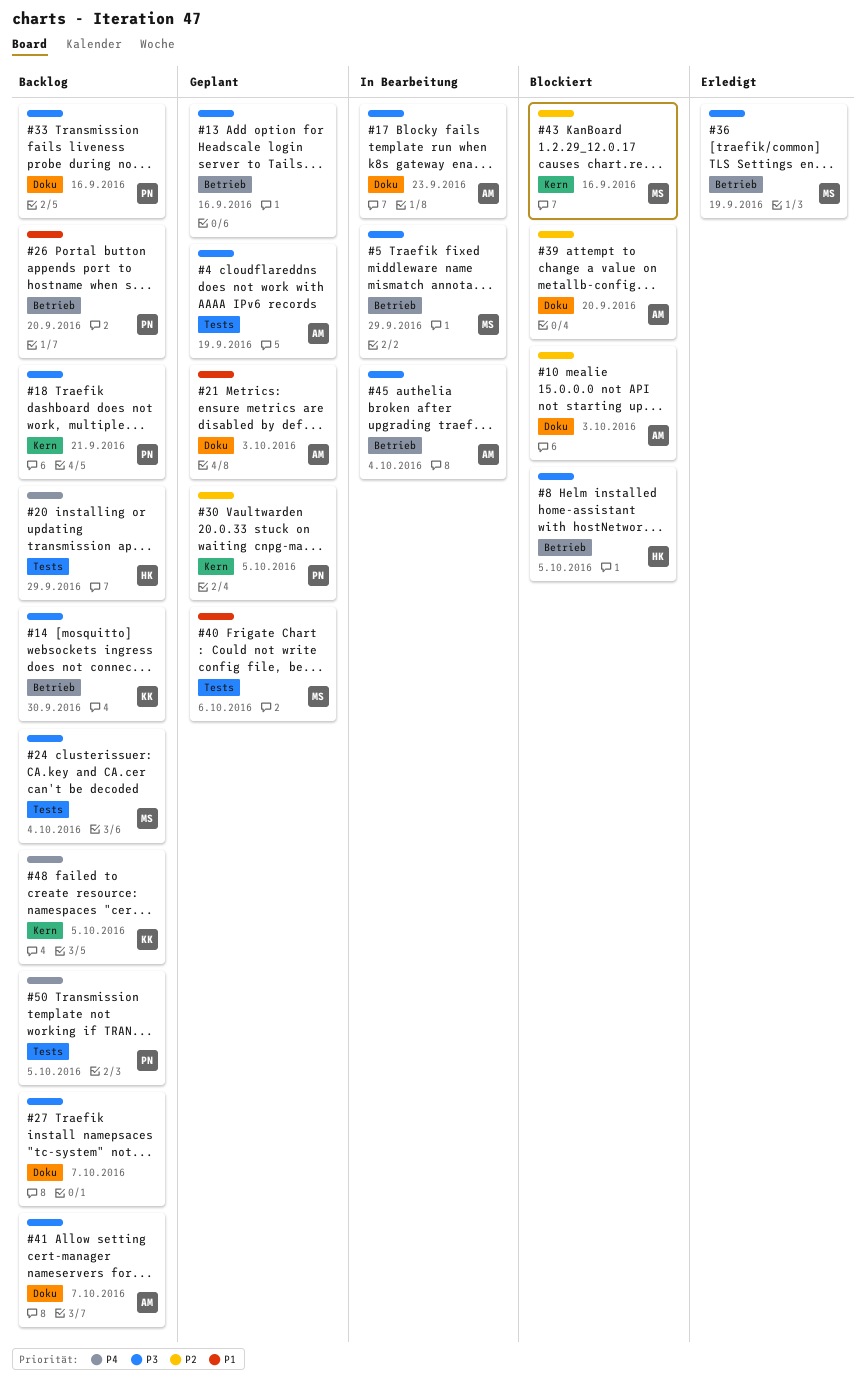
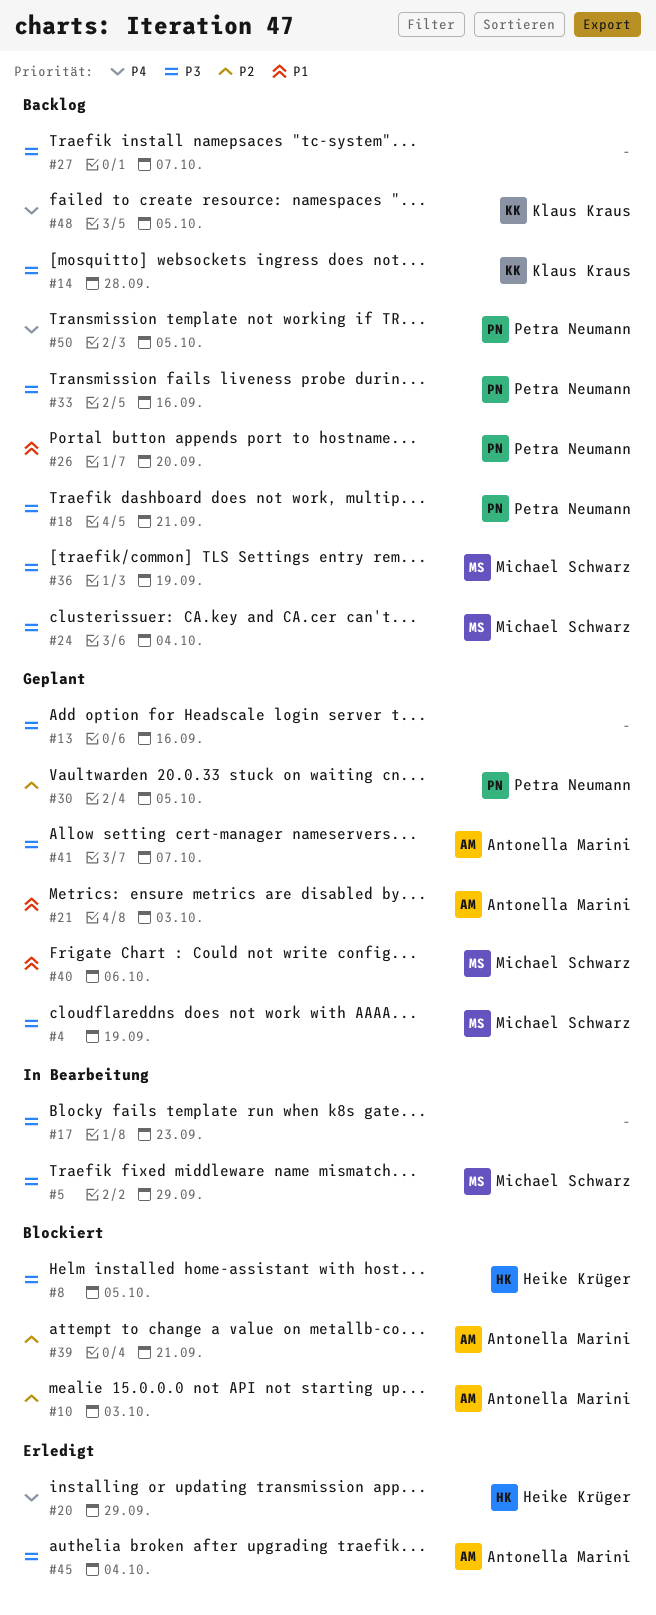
#4, owner: Antonella Marini -> Michael Schwarz
#14, due: Sep 30 -> Sep 28
#17, owner: Antonella Marini -> none
#20, status: Backlog -> Erledigt
#36, status: Erledigt -> Backlog
#39, due: Sep 20 -> Sep 21
#41, status: Backlog -> Geplant
#43: present -> none
#45, status: In Bearbeitung -> Erledigt

